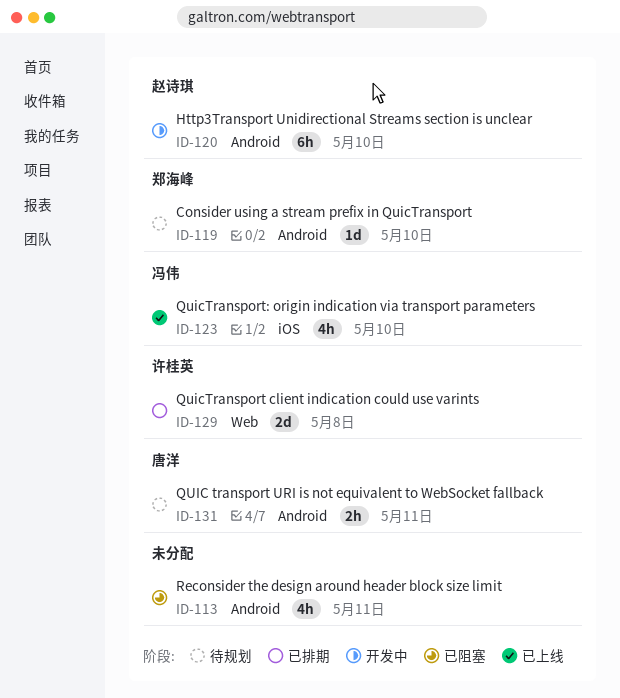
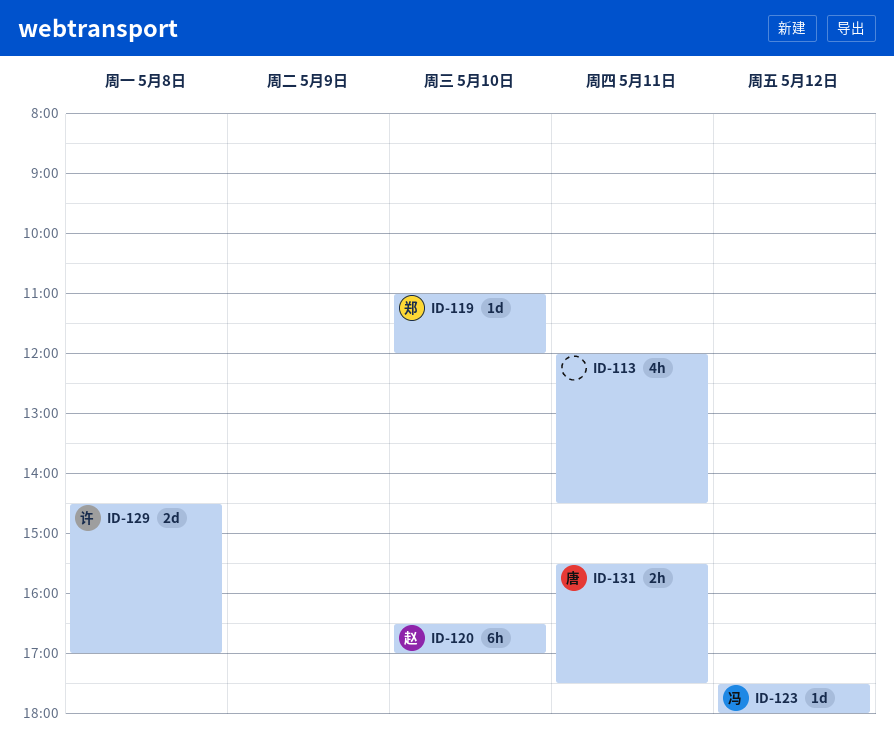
ID-123, estimate: 4h -> 1d
ID-123, day: May 10 -> May 12

